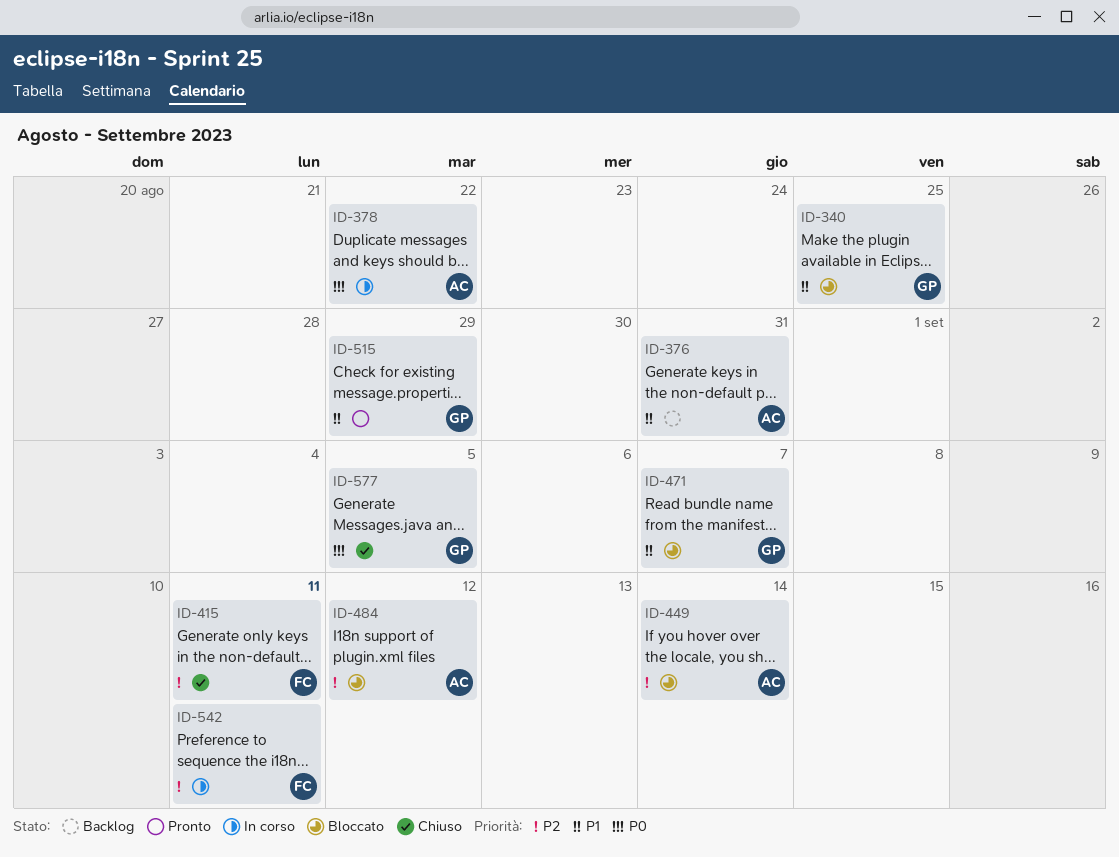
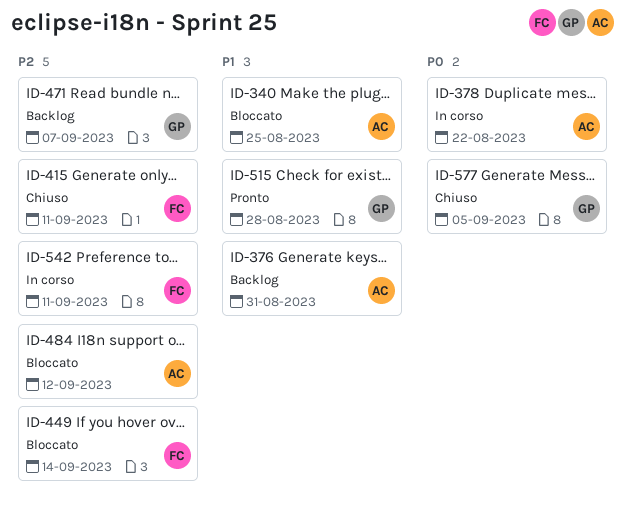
ID-340, owner: GP -> AC
ID-449, owner: AC -> FC
ID-471, status: Bloccato -> Backlog
ID-471, priority: P1 -> P2
ID-515, due: Aug 29 -> Aug 28

